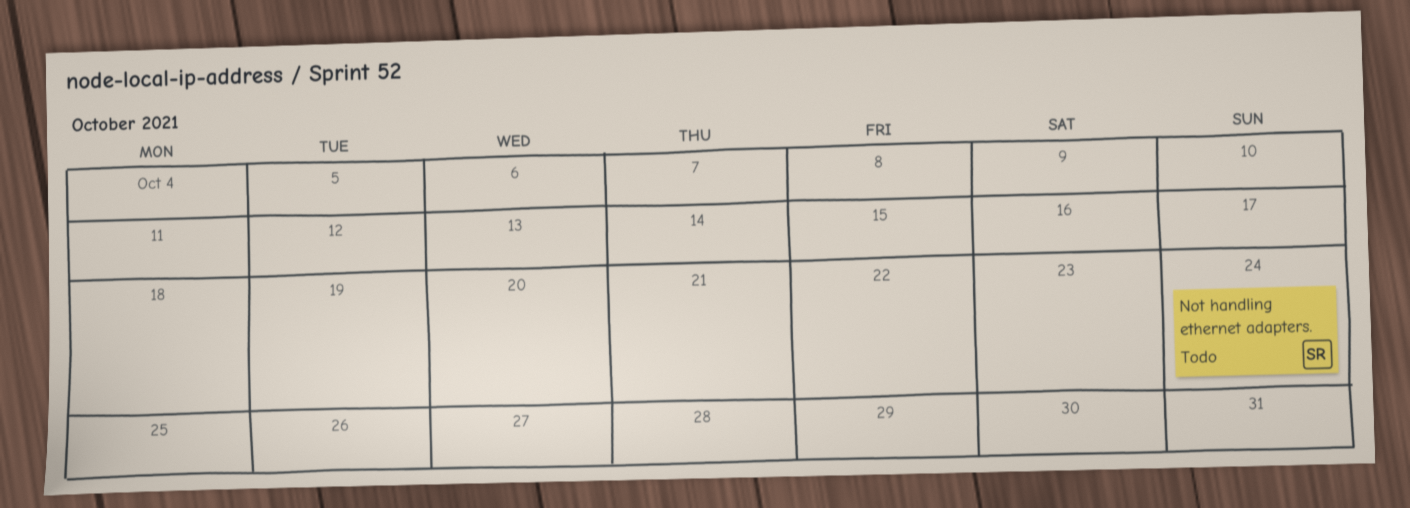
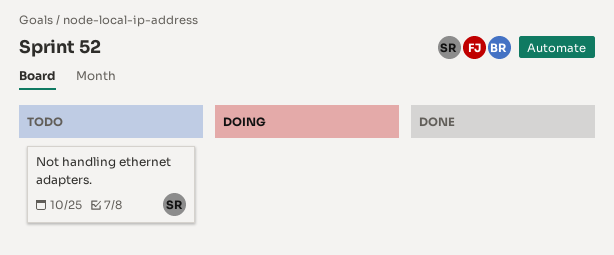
Not handling ethernet adapters., due: Oct 24 -> Oct 25

